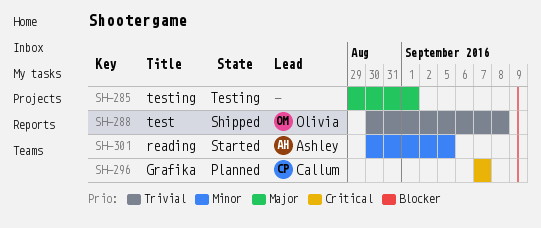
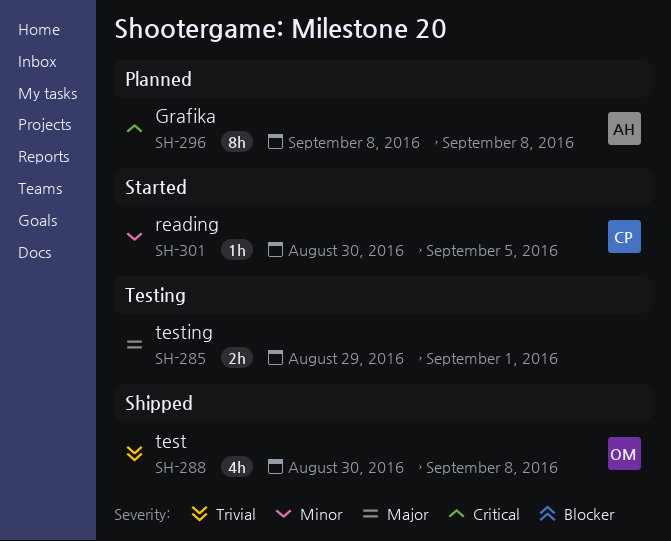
SH-296, owner: Callum -> Ashley
SH-296, start: Sep 7 -> Sep 8
SH-296, due: Sep 7 -> Sep 8
SH-301, owner: Ashley -> Callum

